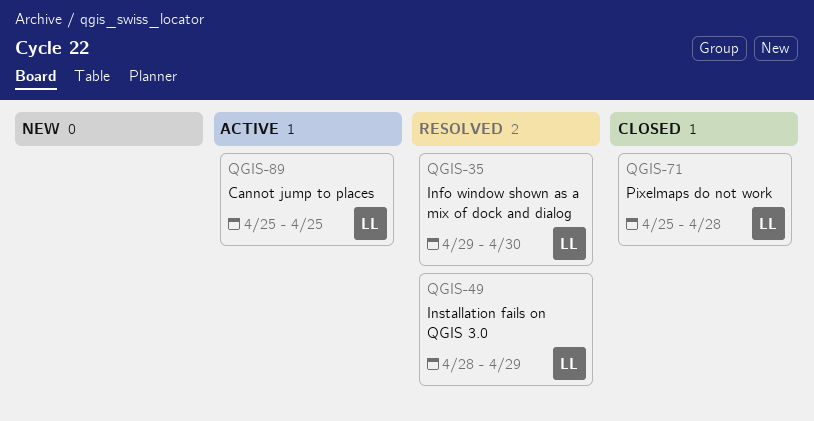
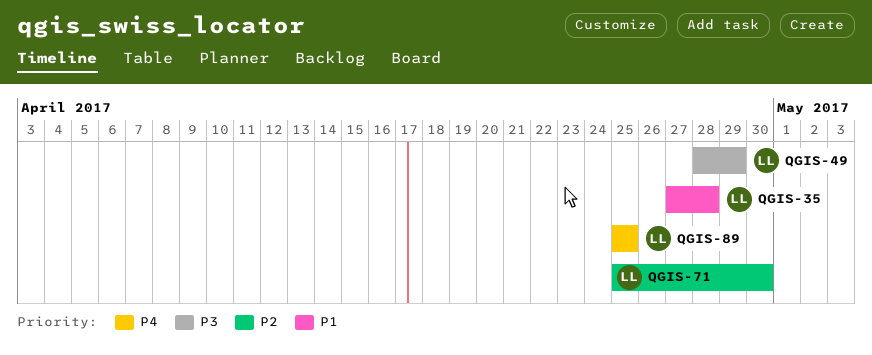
QGIS-35, start: Apr 29 -> Apr 27
QGIS-35, due: Apr 30 -> Apr 28
QGIS-71, due: Apr 28 -> Apr 30

